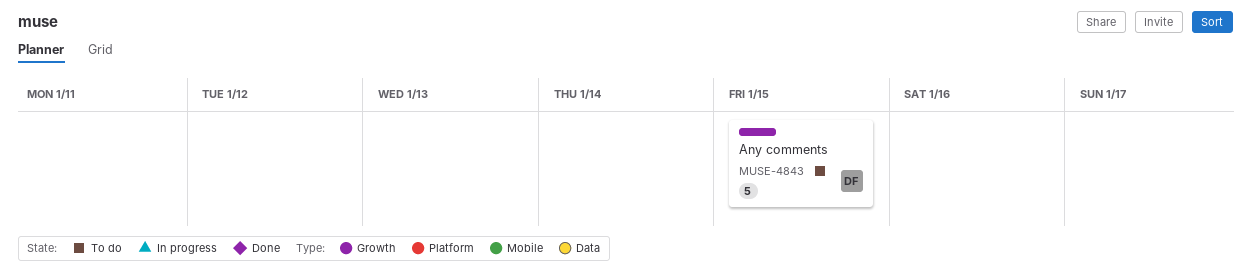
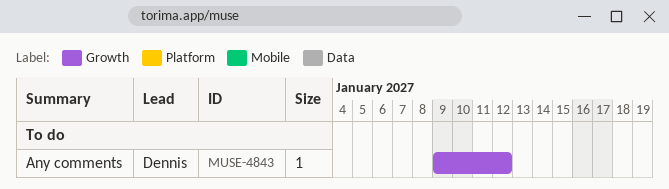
MUSE-4843, estimate: 5 -> 1
MUSE-4843, due: Jan 15 -> Jan 12

